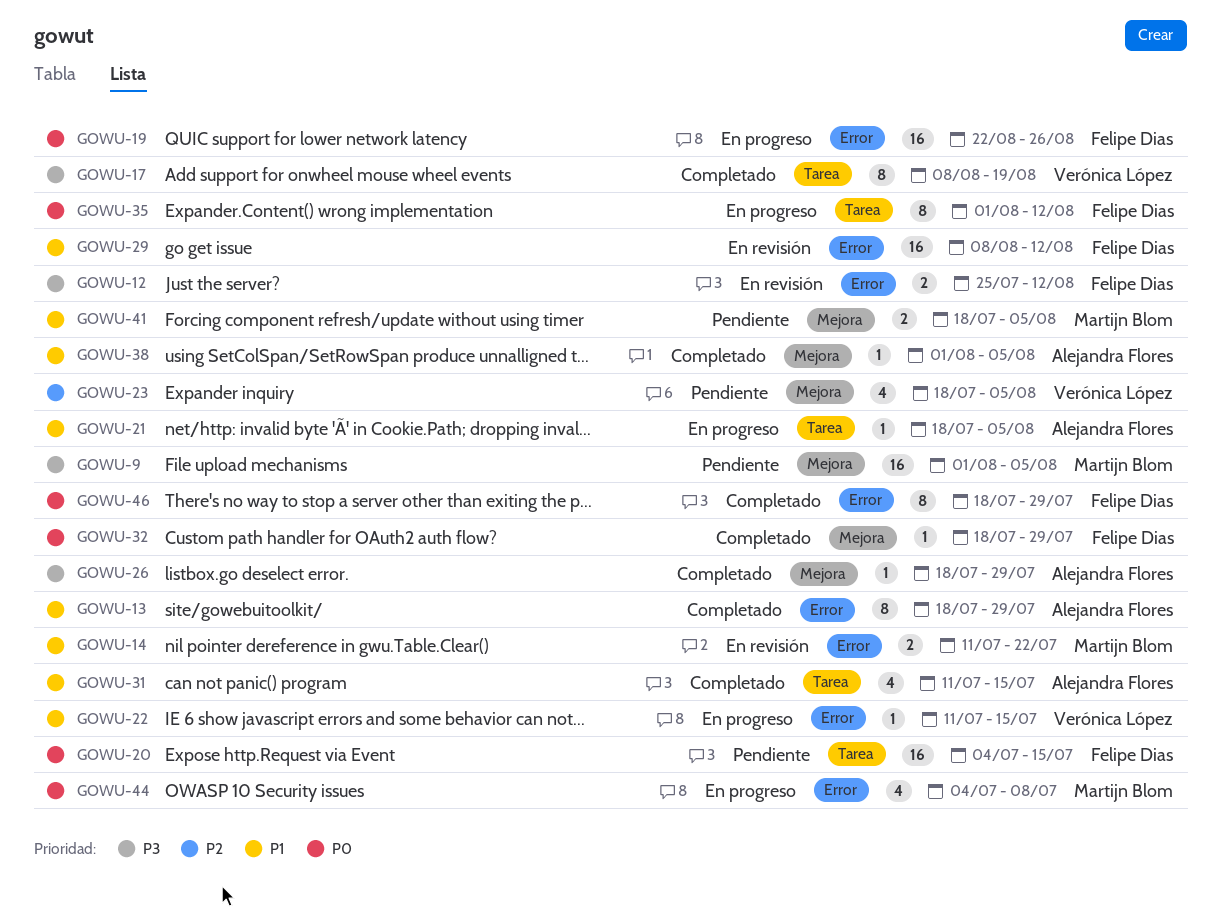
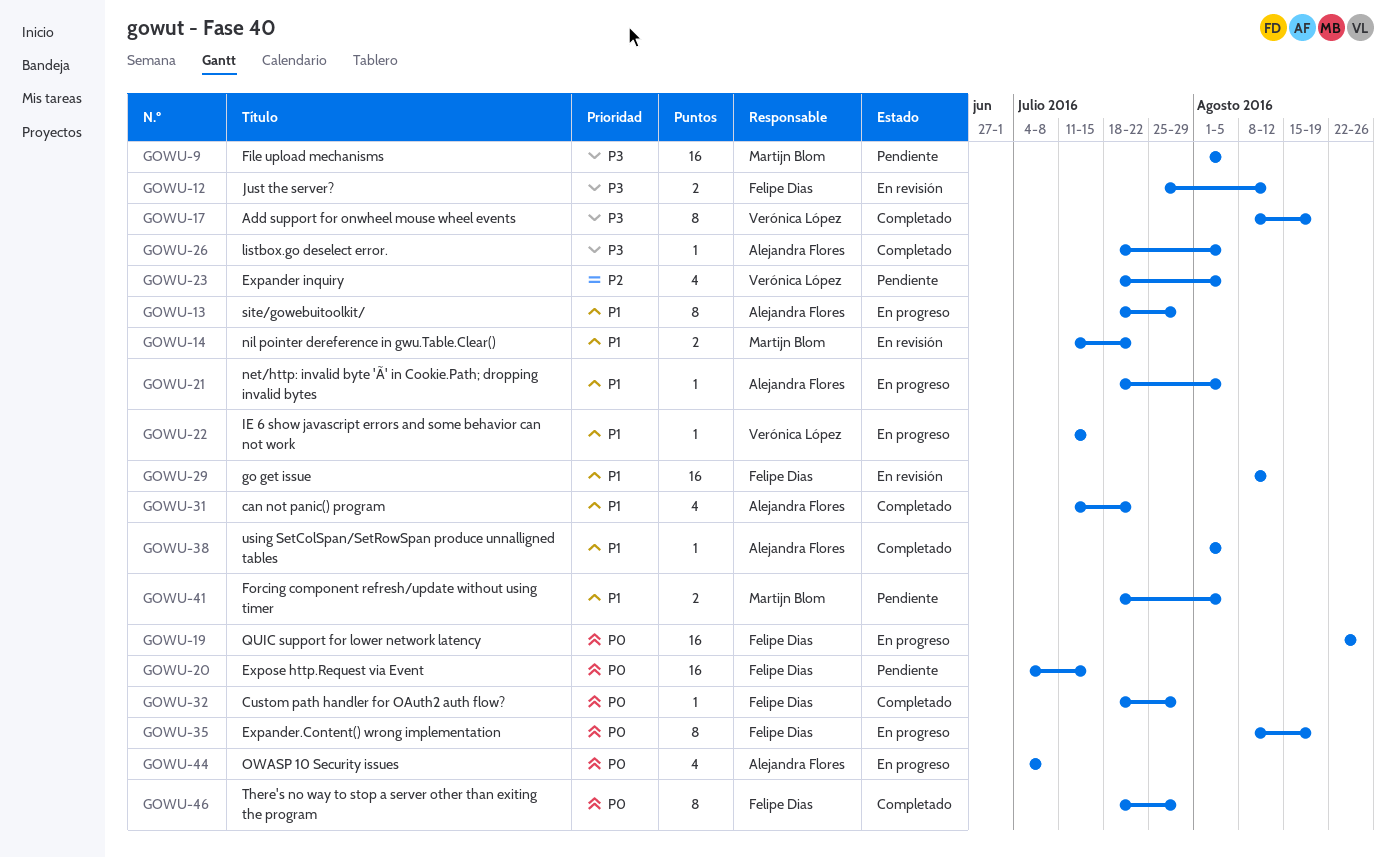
GOWU-13, status: Completado -> En progreso
GOWU-26, due: Jul 29 -> Aug 5
GOWU-31, due: Jul 15 -> Jul 22
GOWU-35, start: Aug 1 -> Aug 8
GOWU-35, due: Aug 12 -> Aug 19
GOWU-44, owner: Martijn Blom -> Alejandra Flores

